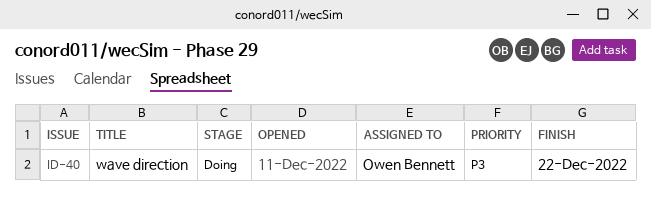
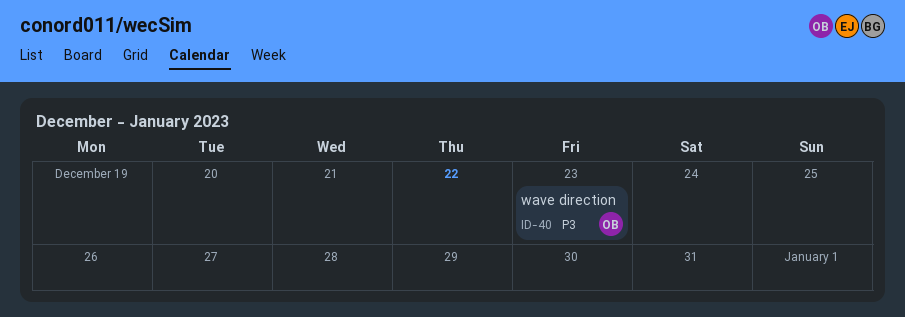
ID-40, due: Dec 22 -> Dec 23

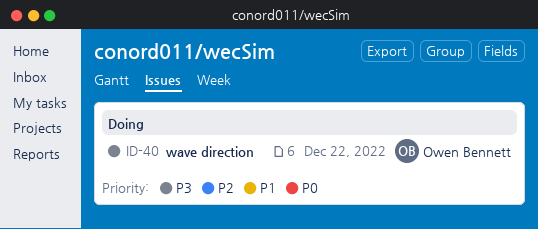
ID-40, due: Dec 23 -> Dec 22

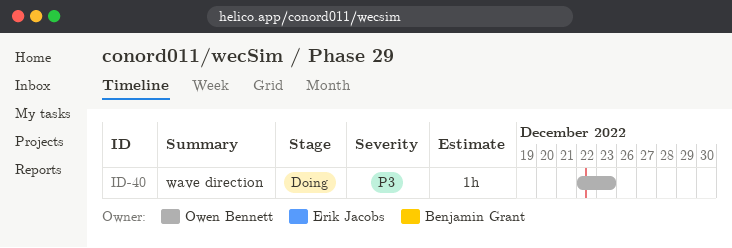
ID-40, due: Dec 22 -> Dec 23

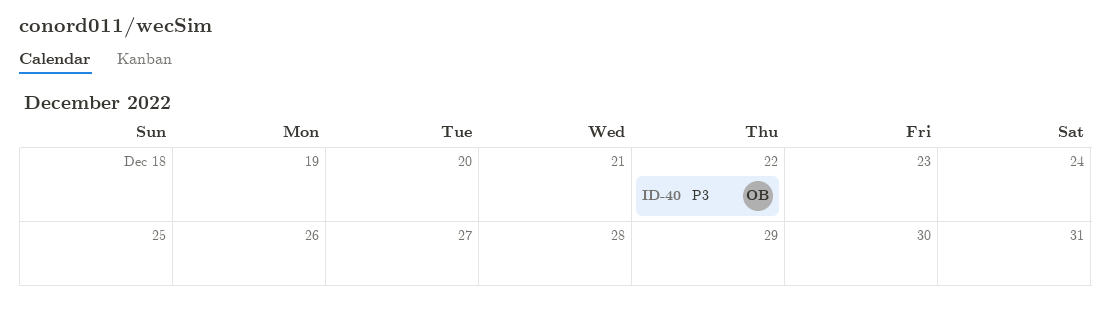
ID-40, due: Dec 23 -> Dec 22

